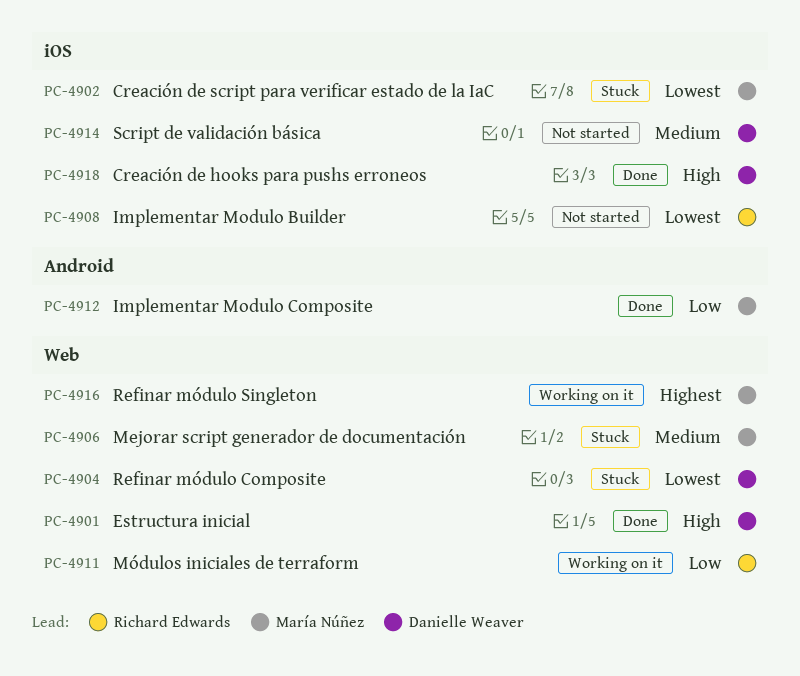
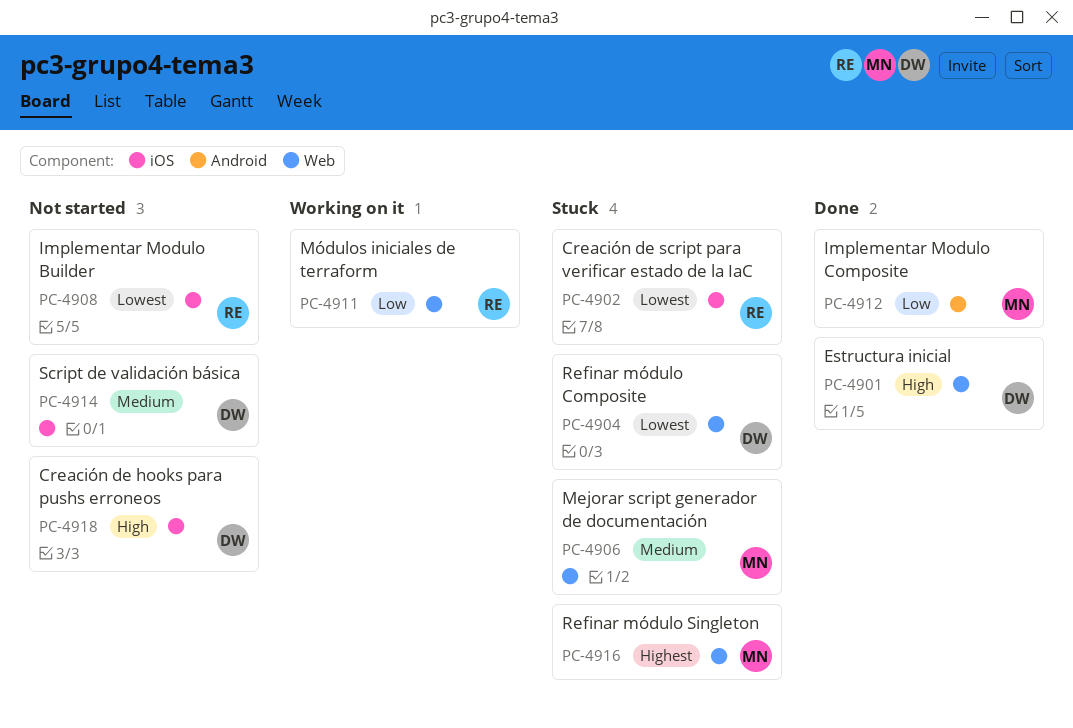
PC-4902, owner: María Núñez -> Richard Edwards
PC-4916, status: Working on it -> Stuck
PC-4918, status: Done -> Not started

